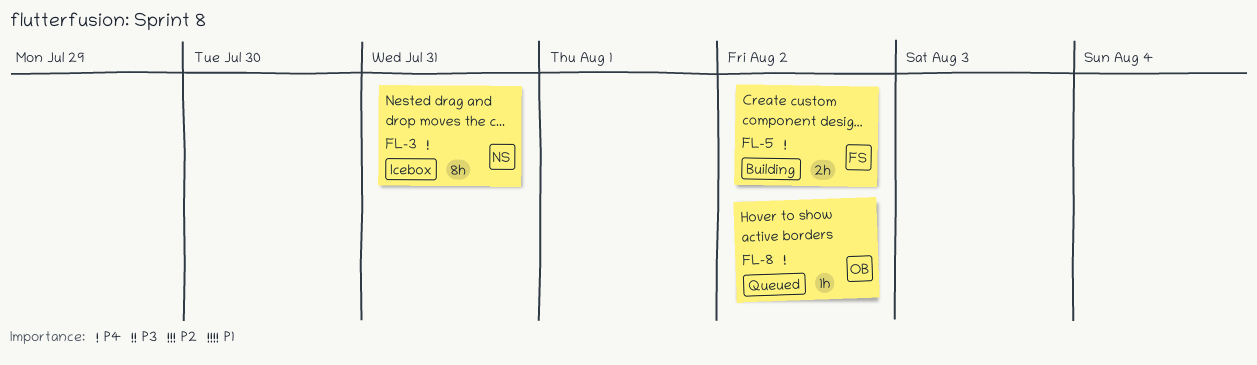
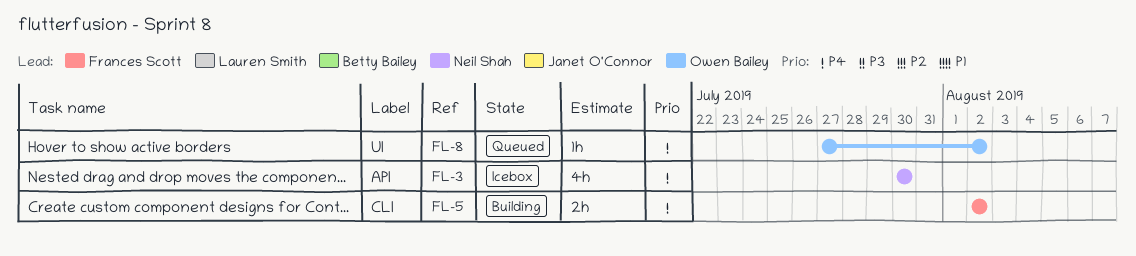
FL-3, estimate: 8h -> 4h
FL-3, due: Jul 31 -> Jul 30

